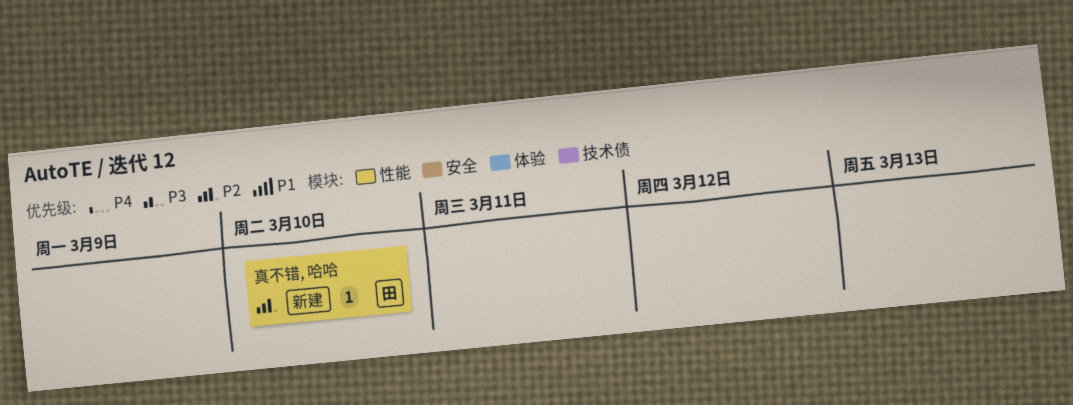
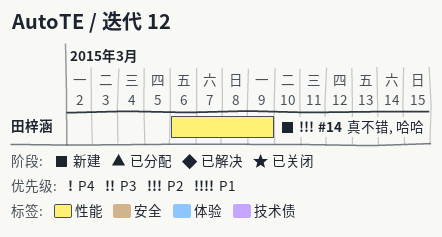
真不错, 哈哈, due: Mar 10 -> Mar 9

